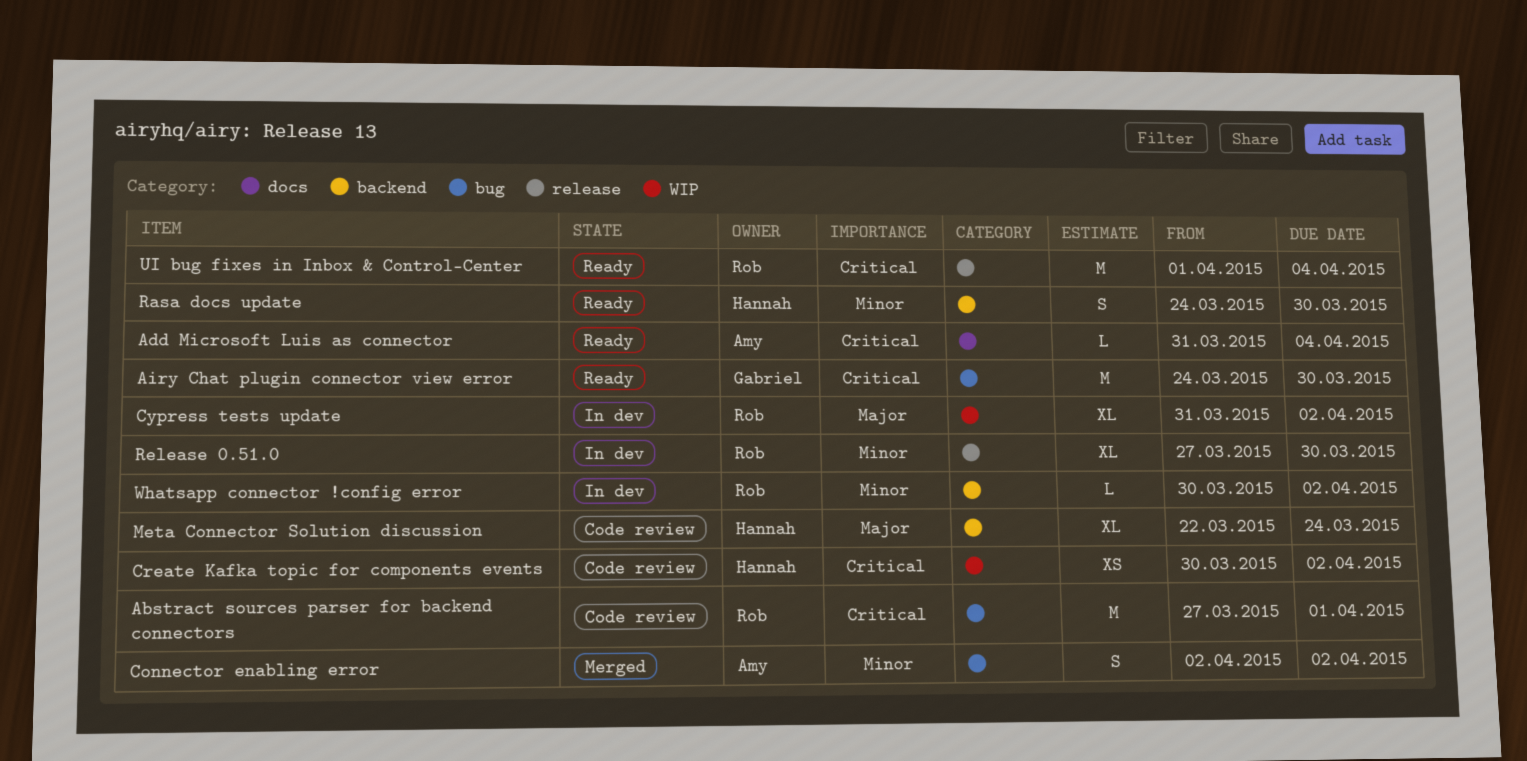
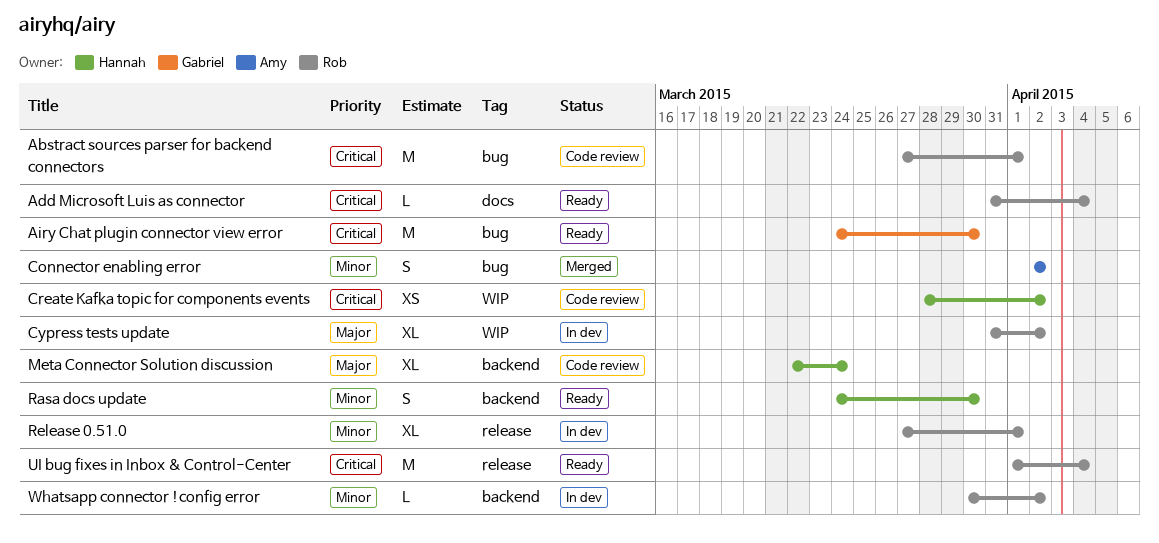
Add Microsoft Luis as connector, owner: Amy -> Rob
Create Kafka topic for components events, start: Mar 30 -> Mar 28
Release 0.51.0, due: Mar 30 -> Apr 1

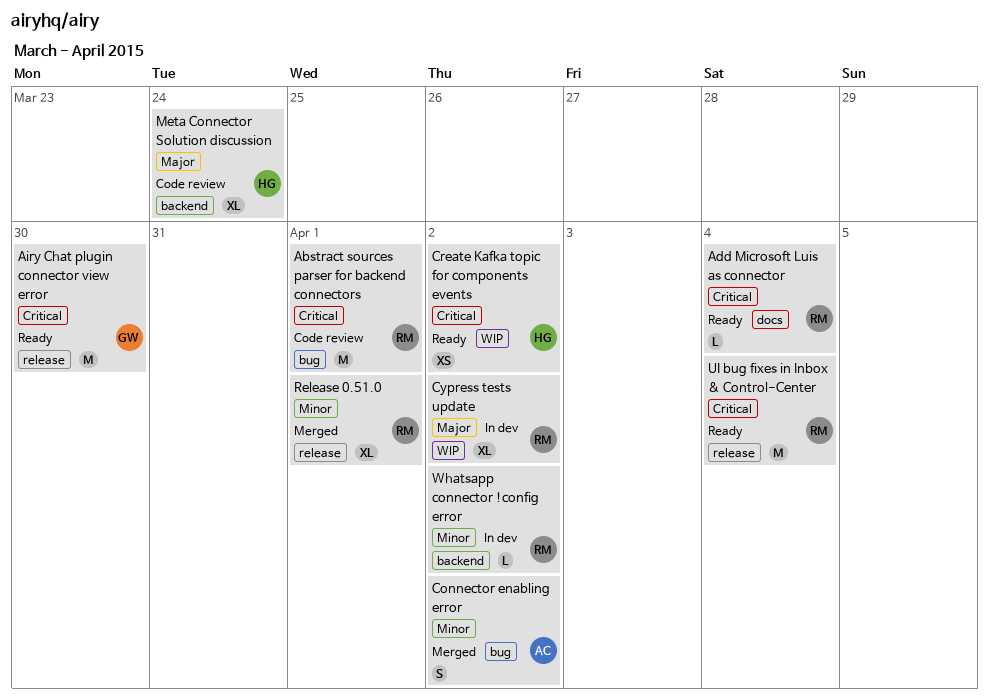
Airy Chat plugin connector view error, label: bug -> release
Create Kafka topic for components events, status: Code review -> Ready
Rasa docs update: present -> none
Release 0.51.0, status: In dev -> Merged

